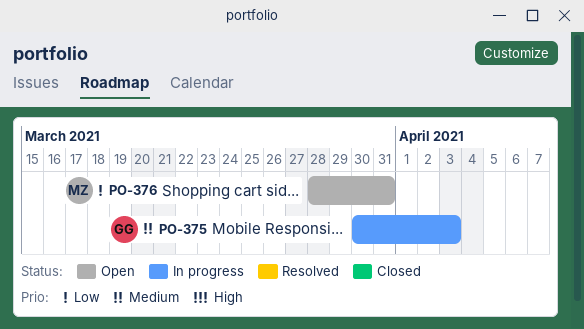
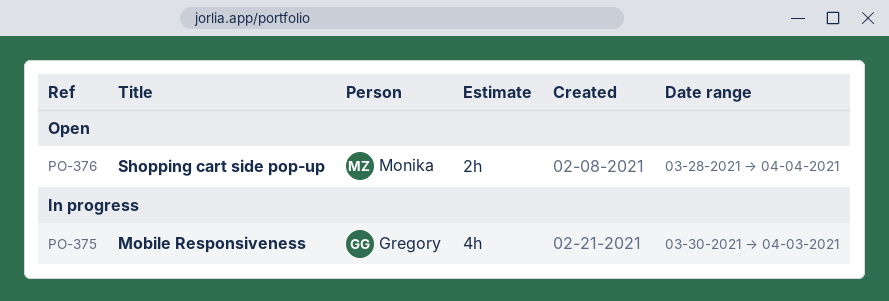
PO-376, due: Mar 31 -> Apr 4

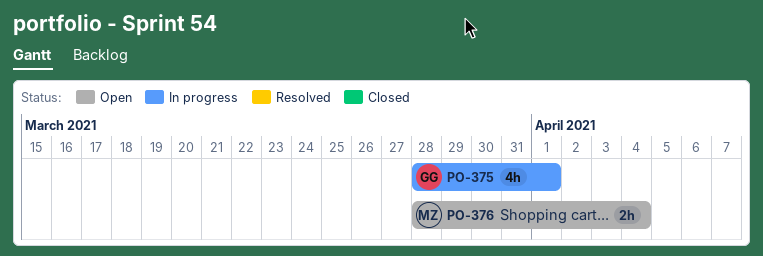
PO-375, start: Mar 30 -> Mar 28
PO-375, due: Apr 3 -> Apr 1

